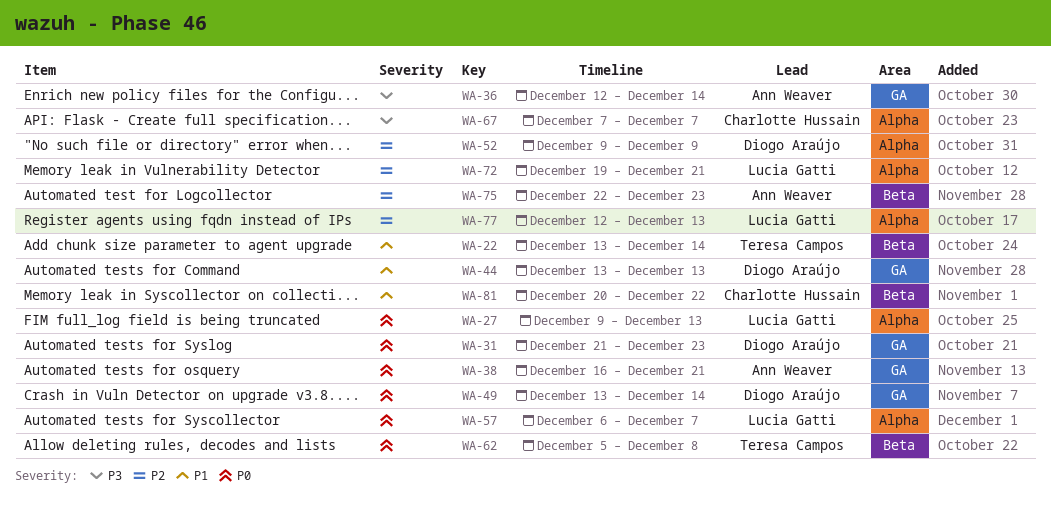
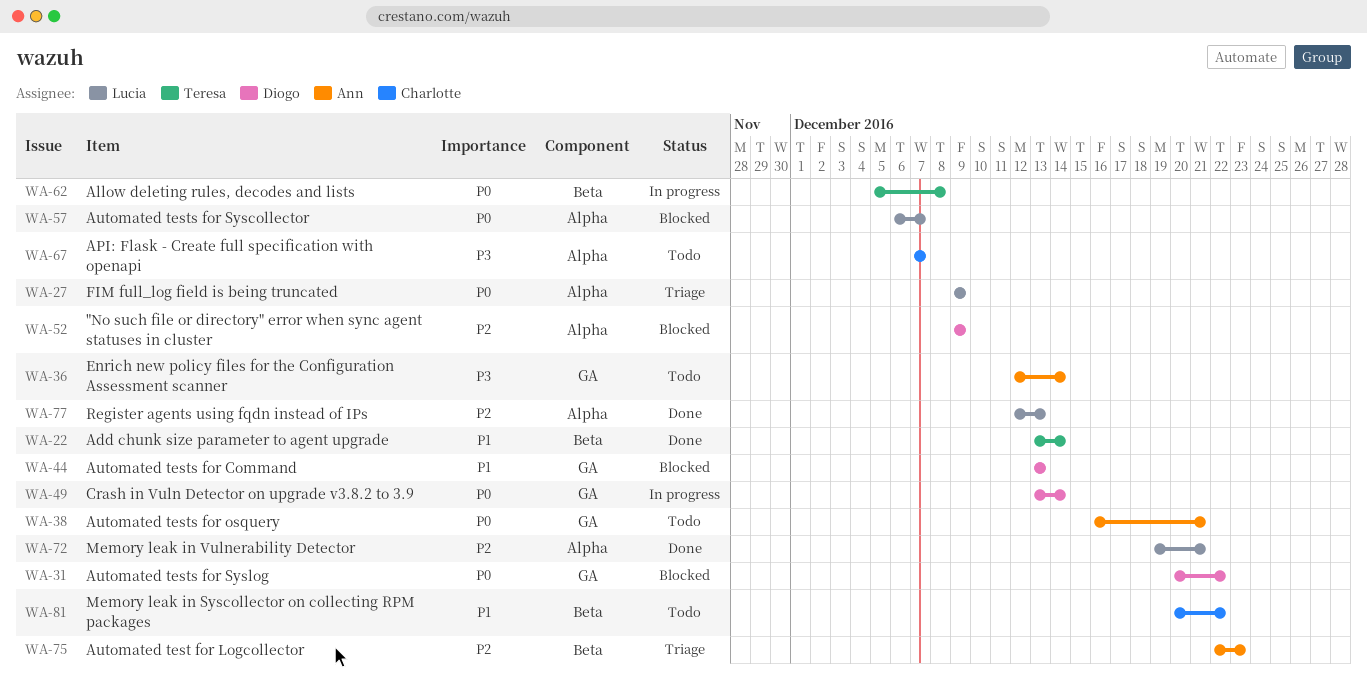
WA-27, due: Dec 13 -> Dec 9
WA-31, start: Dec 21 -> Dec 20
WA-31, due: Dec 23 -> Dec 22

